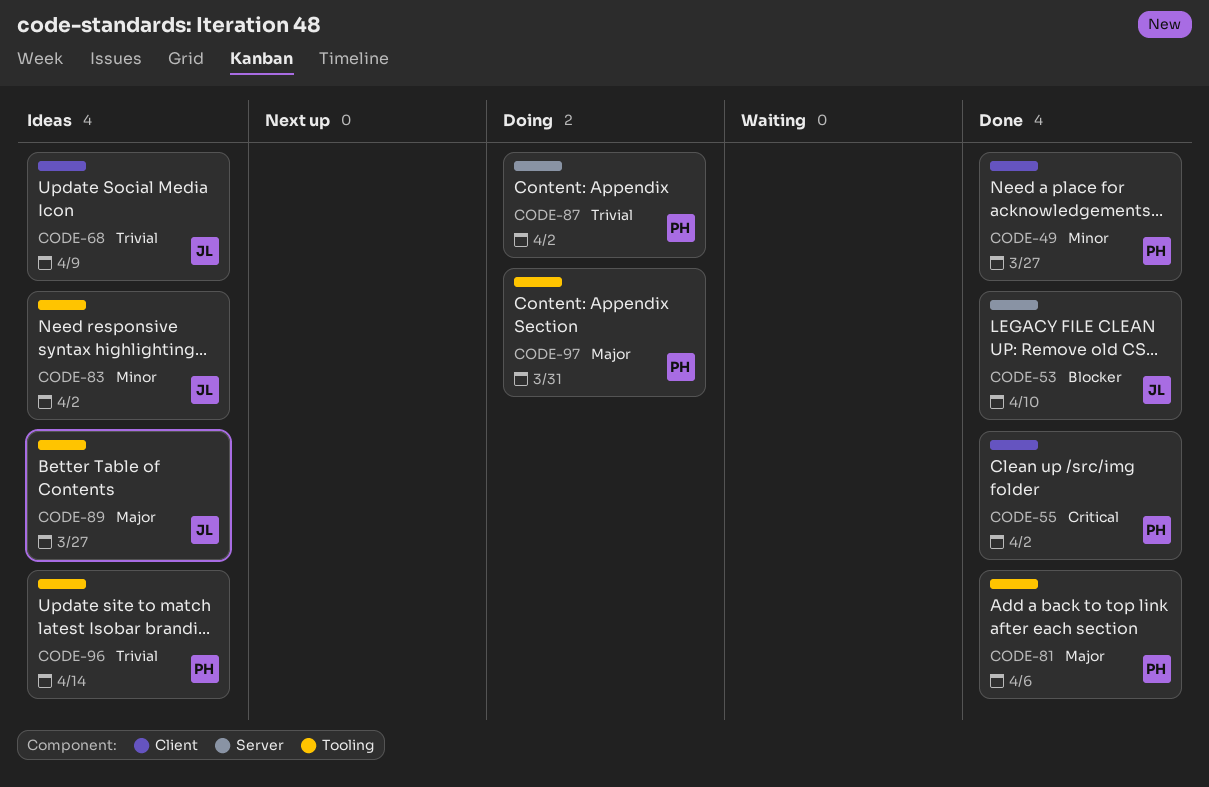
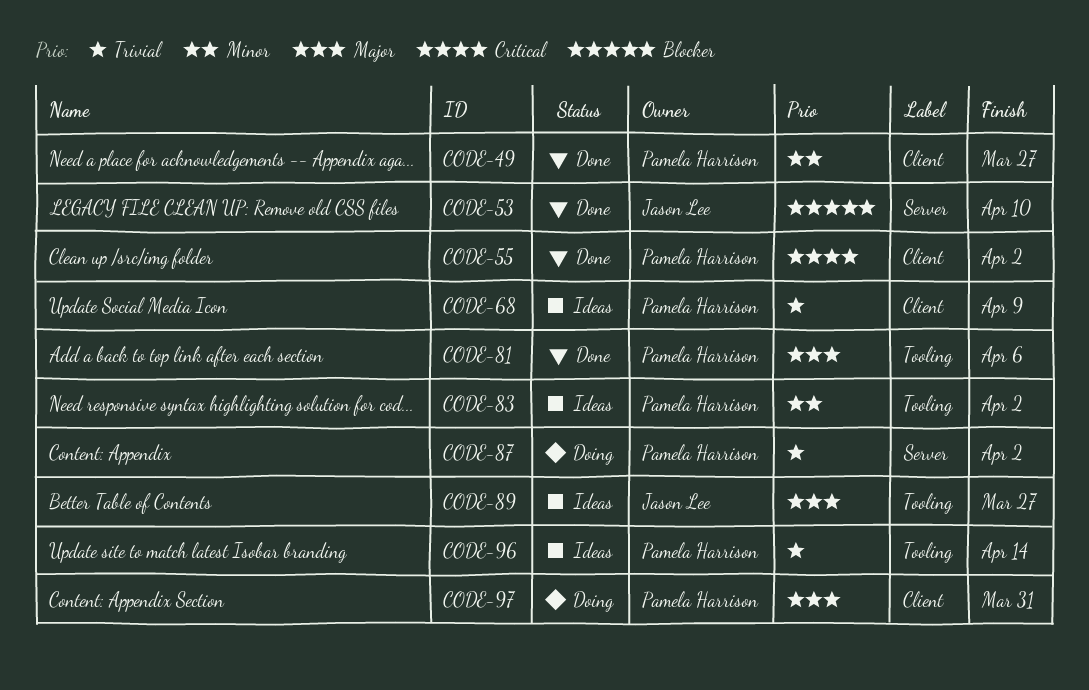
CODE-68, owner: Jason Lee -> Pamela Harrison
CODE-83, owner: Jason Lee -> Pamela Harrison
CODE-97, label: Tooling -> Client

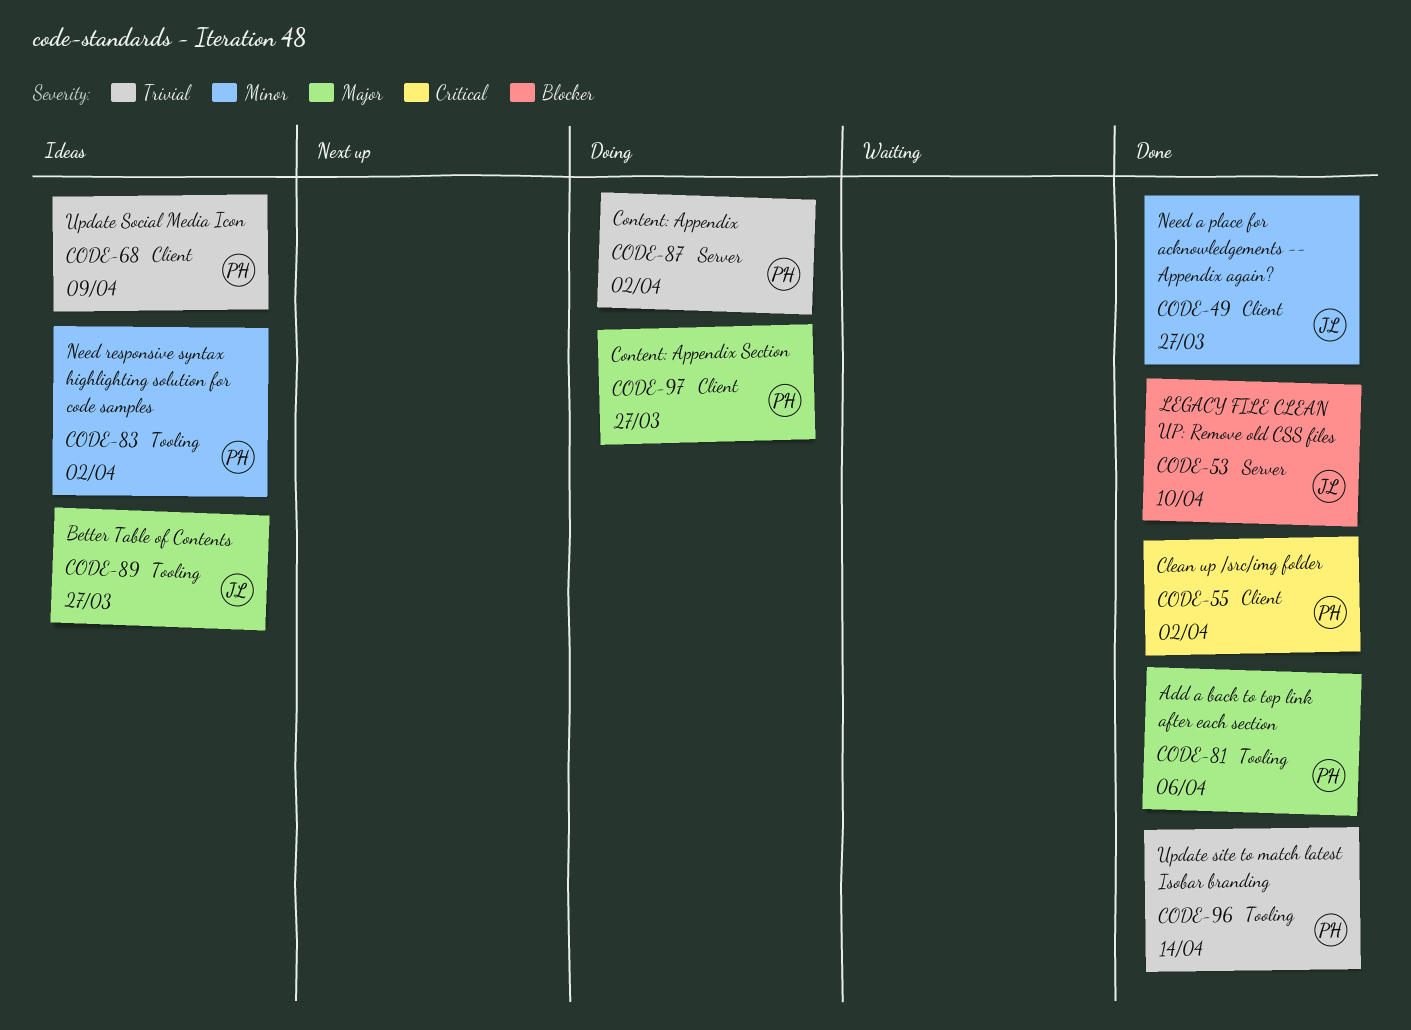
CODE-49, owner: Pamela Harrison -> Jason Lee
CODE-96, status: Ideas -> Done
CODE-97, due: Mar 31 -> Mar 27

